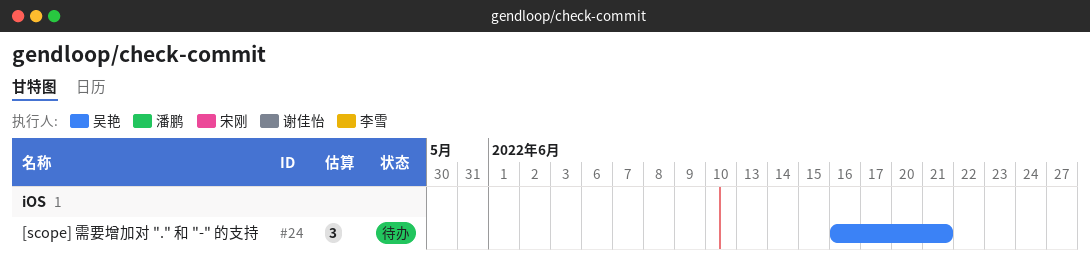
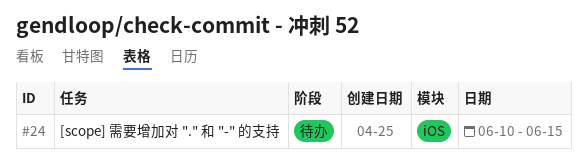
#24, start: Jun 16 -> Jun 10
#24, due: Jun 21 -> Jun 15

